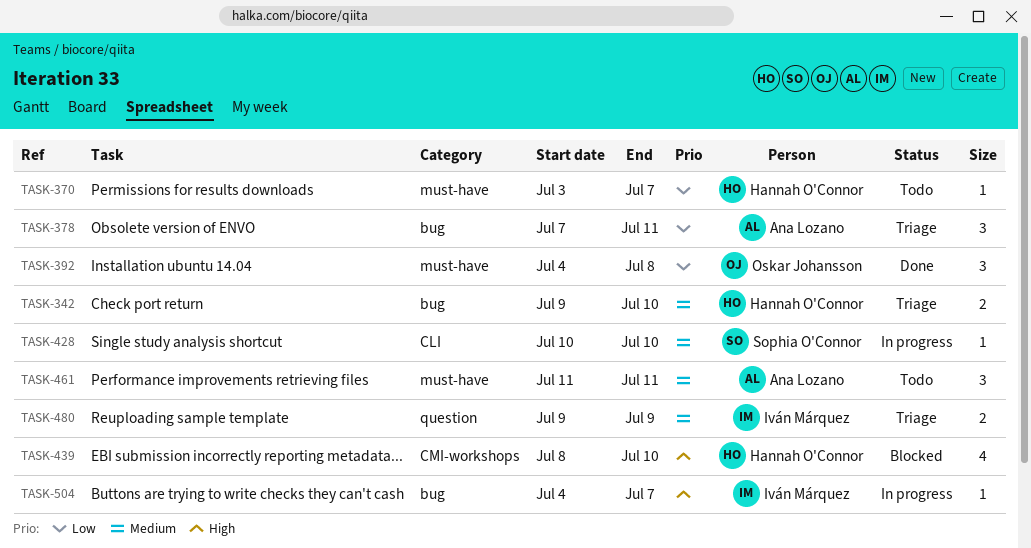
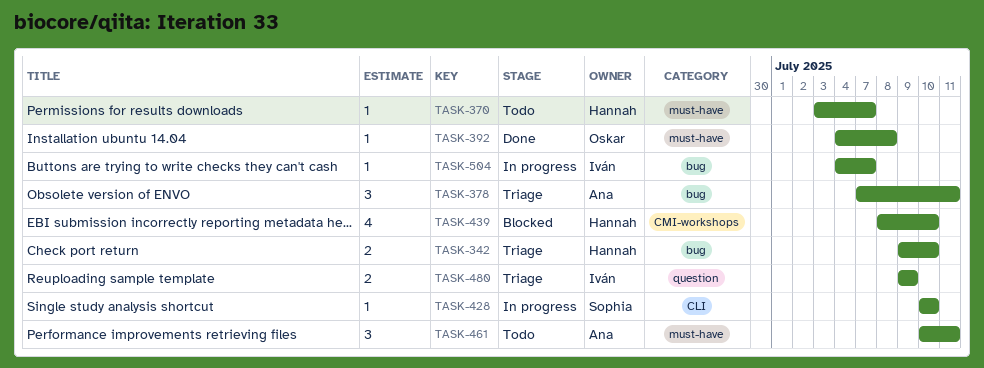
TASK-392, estimate: 3 -> 1
TASK-461, start: Jul 11 -> Jul 10

